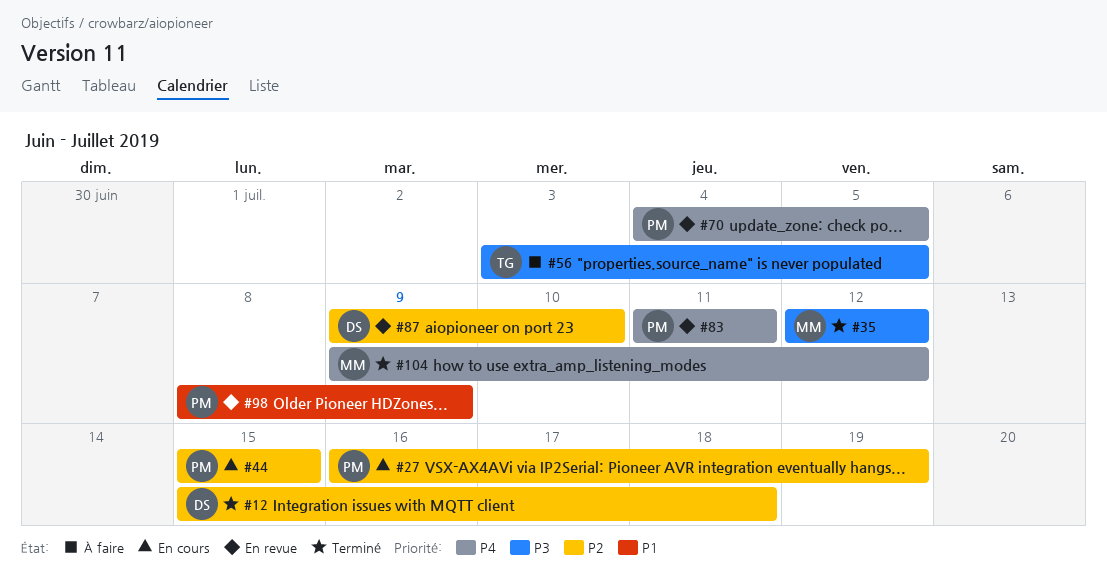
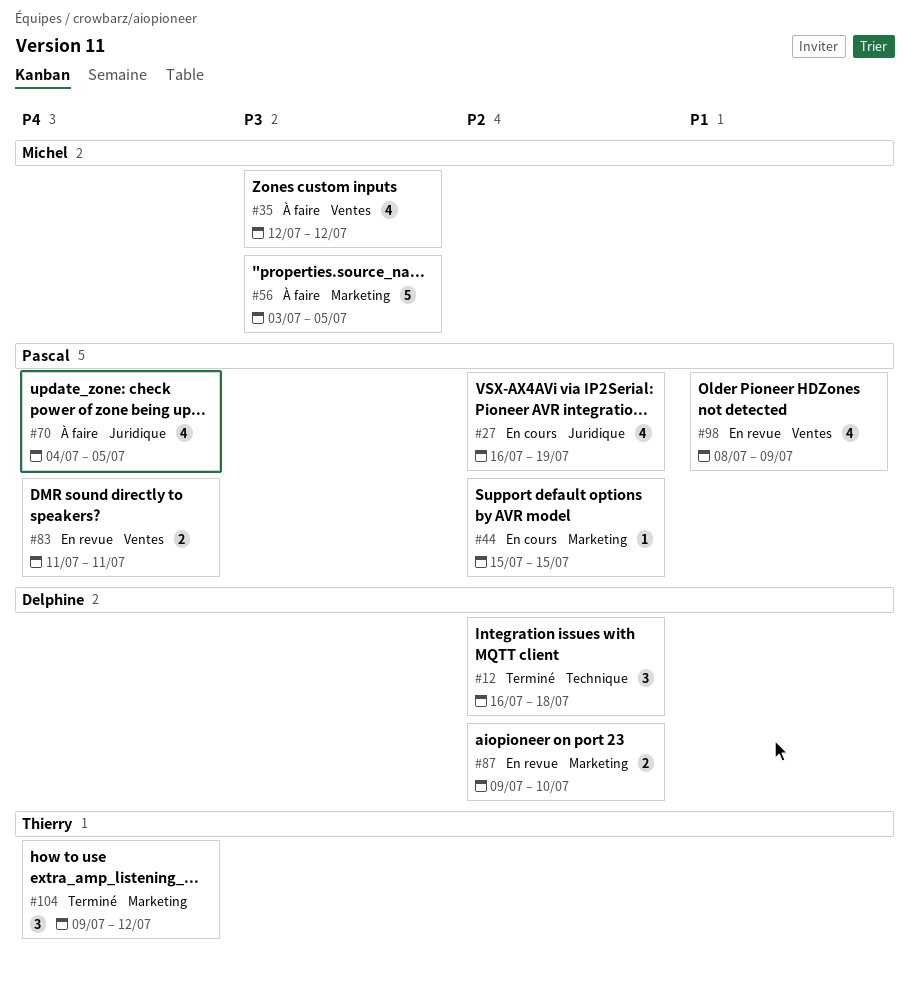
#12, start: Jul 15 -> Jul 16
#35, status: Terminé -> À faire
#56, owner: Thierry -> Michel
#70, status: En revue -> À faire
#104, owner: Michel -> Thierry

